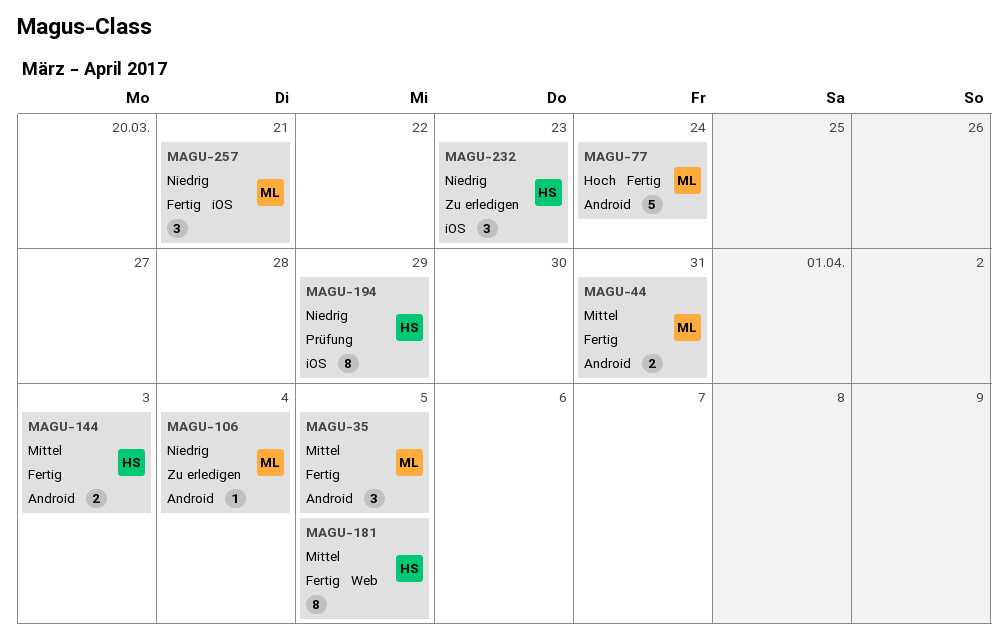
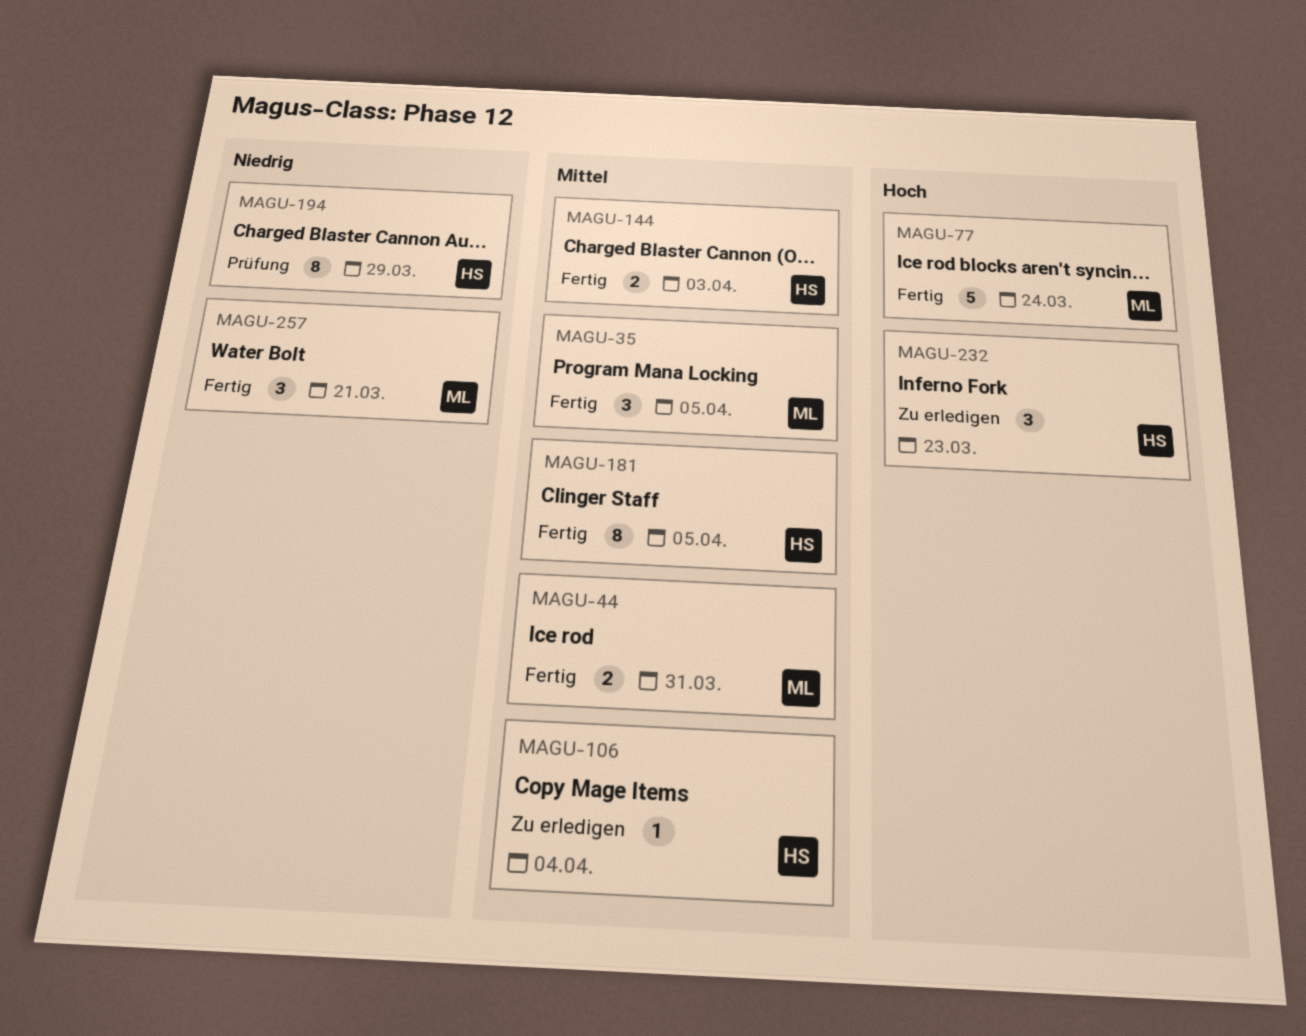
MAGU-106, owner: ML -> HS
MAGU-106, priority: Niedrig -> Mittel
MAGU-232, priority: Niedrig -> Hoch

